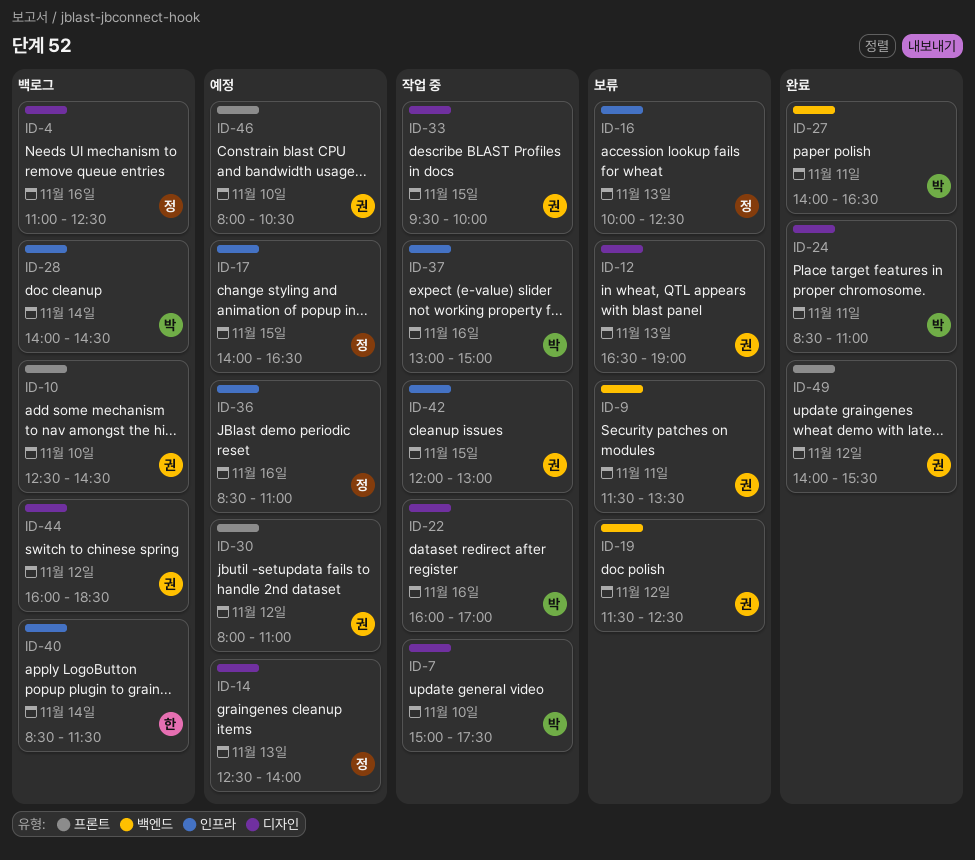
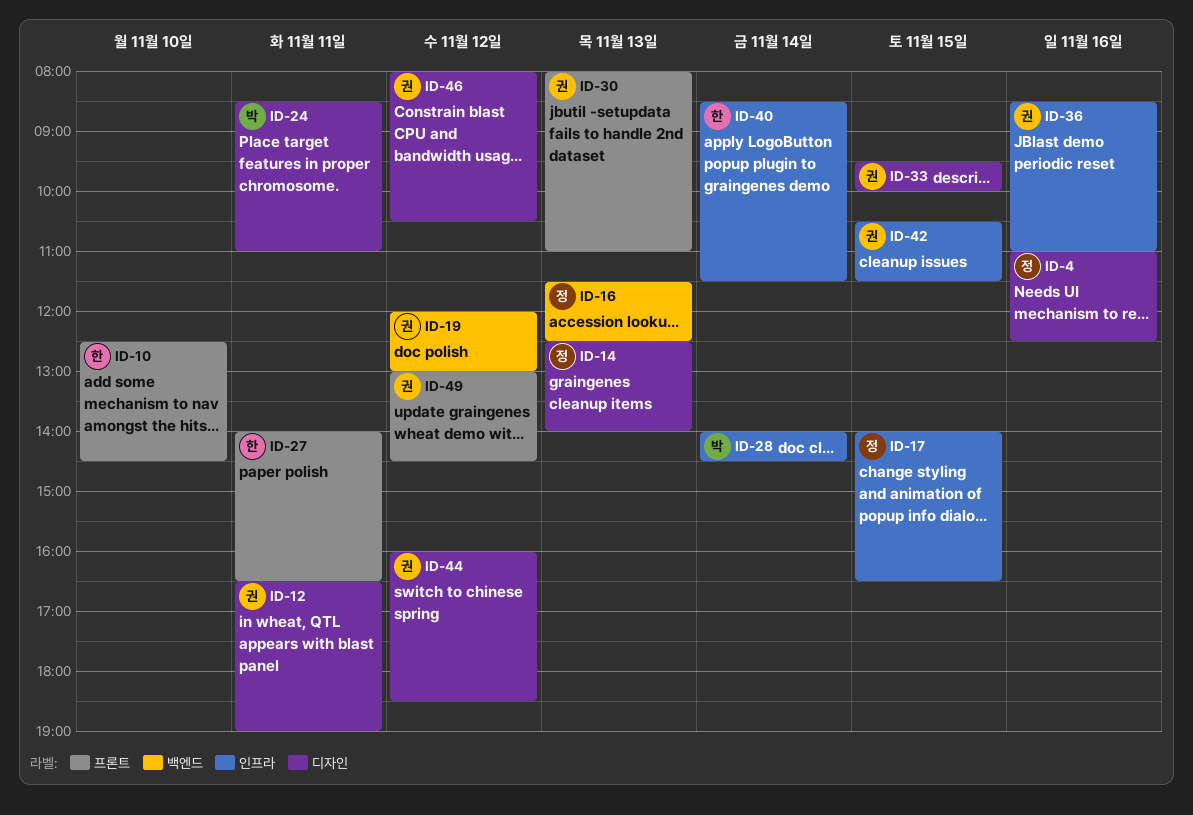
ID-7: present -> none
ID-9: present -> none
ID-10, owner: 권 -> 한
ID-12, day: Nov 13 -> Nov 11
ID-16, label: 인프라 -> 백엔드
ID-16, begins: 10:00 -> 11:30
ID-19, begins: 11:30 -> 12:00
ID-19, ends: 12:30 -> 13:00
ID-22: present -> none
ID-27, owner: 박 -> 한
ID-27, label: 백엔드 -> 프론트
ID-30, day: Nov 12 -> Nov 13
ID-36, owner: 정 -> 권
ID-37: present -> none
ID-42, begins: 12:00 -> 10:30
ID-42, ends: 13:00 -> 11:30
ID-46, label: 프론트 -> 디자인
ID-46, day: Nov 10 -> Nov 12
ID-49, begins: 14:00 -> 13:00
ID-49, ends: 15:30 -> 14:30

